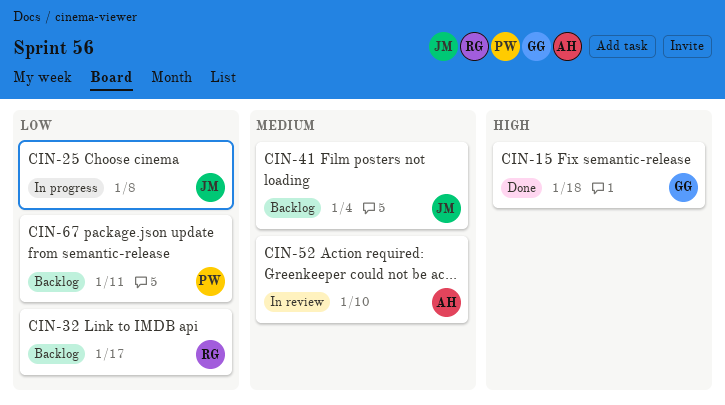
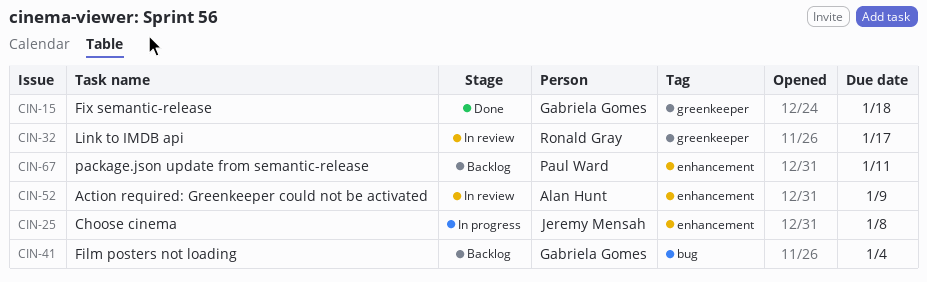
CIN-32, status: Backlog -> In review
CIN-41, owner: Jeremy Mensah -> Gabriela Gomes
CIN-52, due: Jan 10 -> Jan 9

